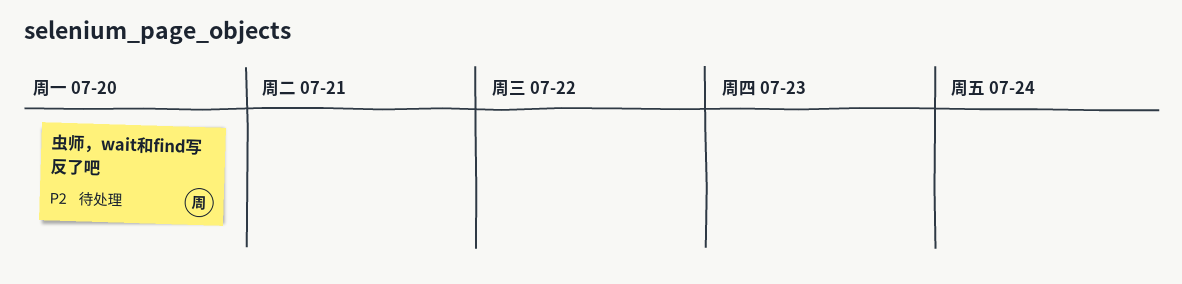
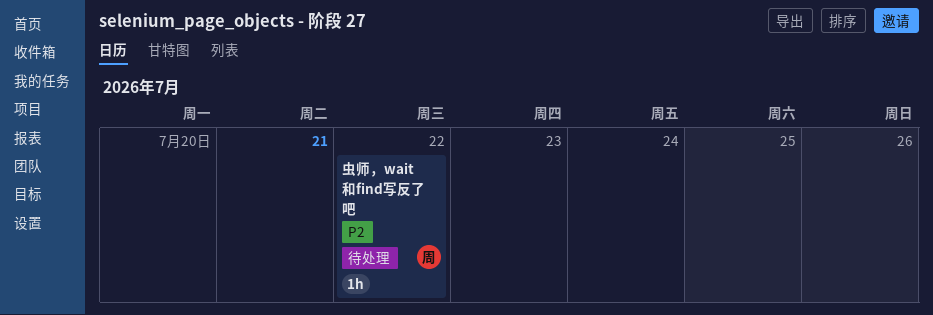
虫师，wait和find写反了吧, due: Jul 20 -> Jul 22

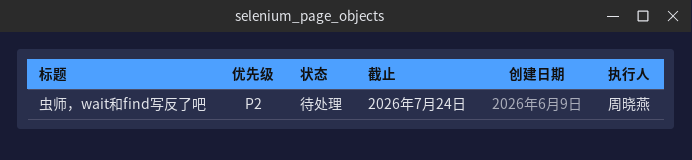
虫师，wait和find写反了吧, due: Jul 22 -> Jul 24

